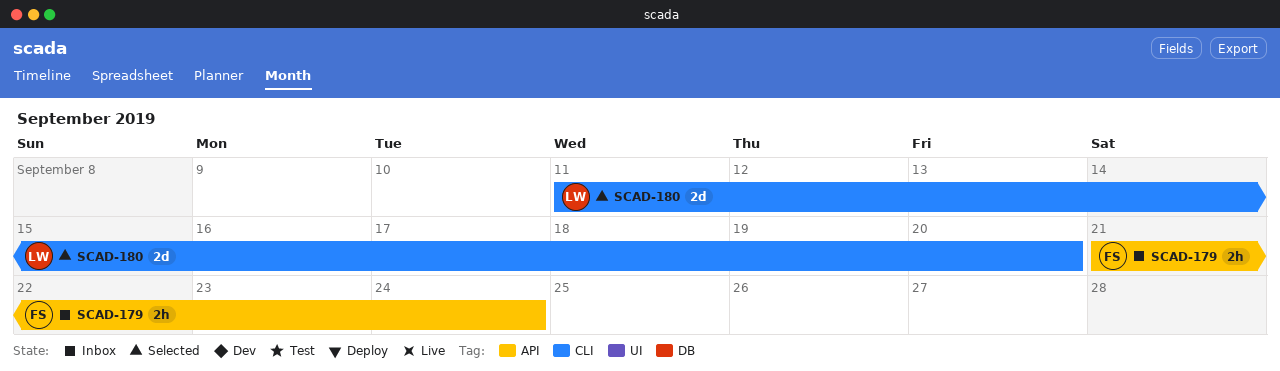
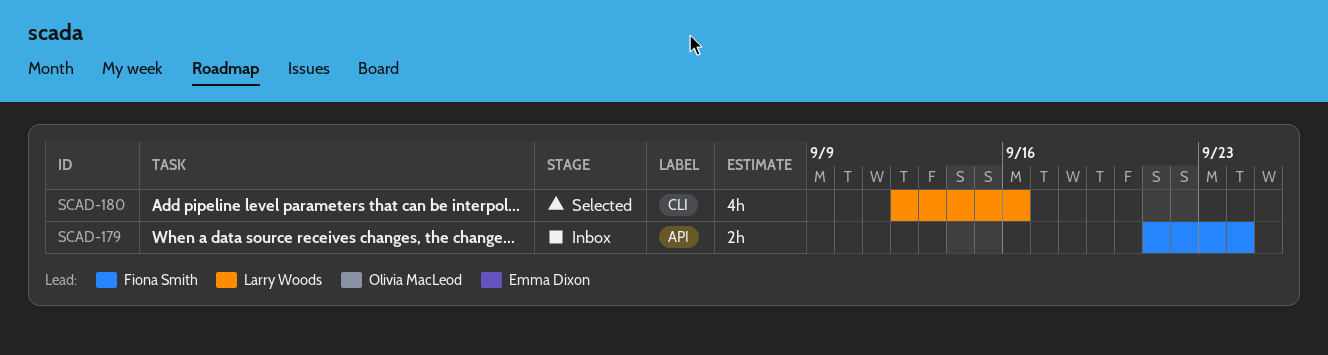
SCAD-180, estimate: 2d -> 4h
SCAD-180, start: Sep 11 -> Sep 12
SCAD-180, due: Sep 20 -> Sep 16

